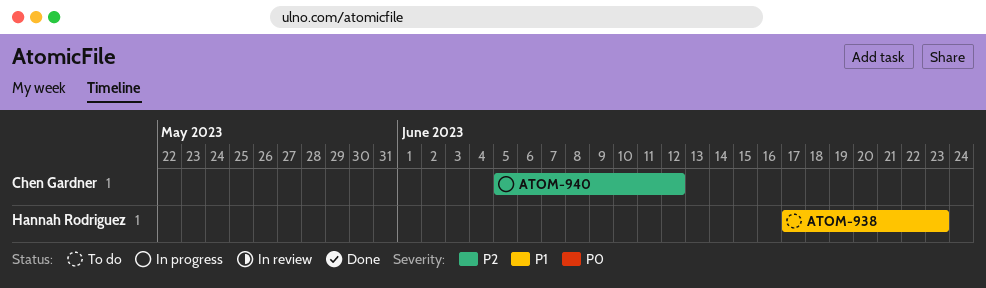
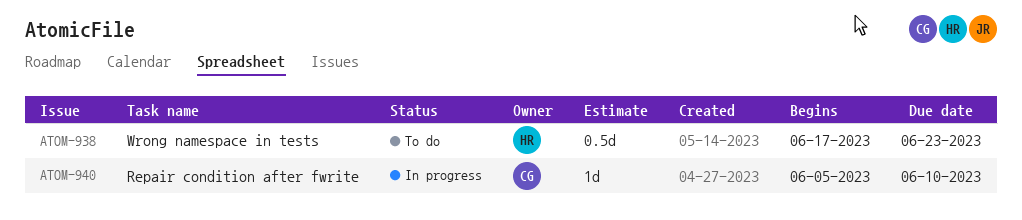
ATOM-940, due: Jun 12 -> Jun 10

